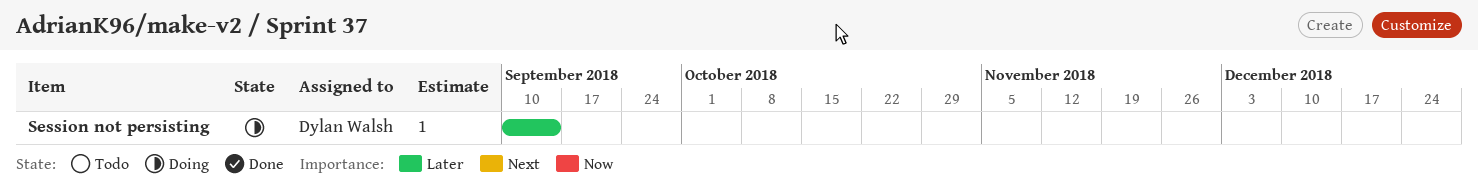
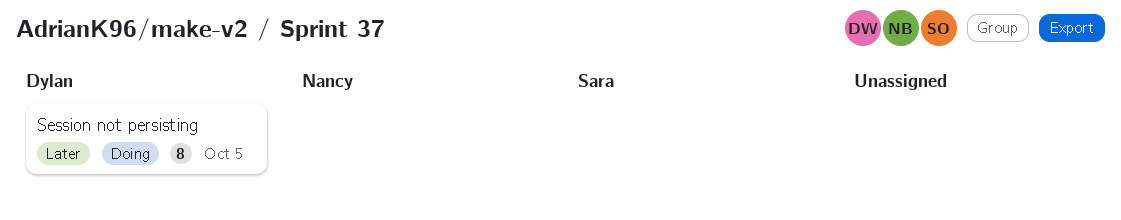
Session not persisting, estimate: 1 -> 8
Session not persisting, due: Sep 14 -> Oct 5

